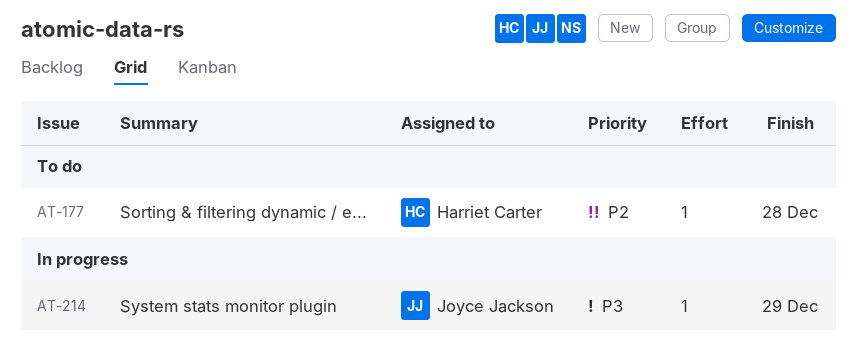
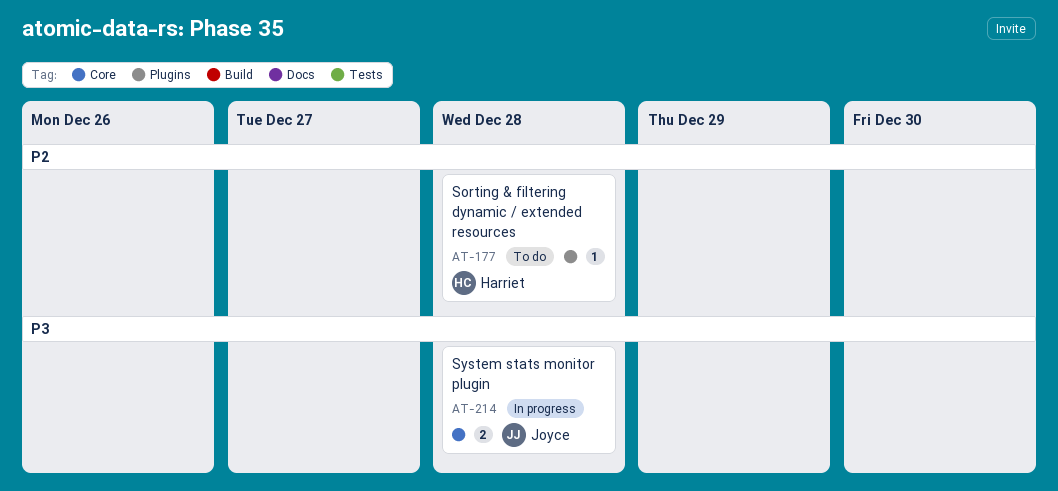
AT-214, estimate: 1 -> 2
AT-214, due: Dec 29 -> Dec 28

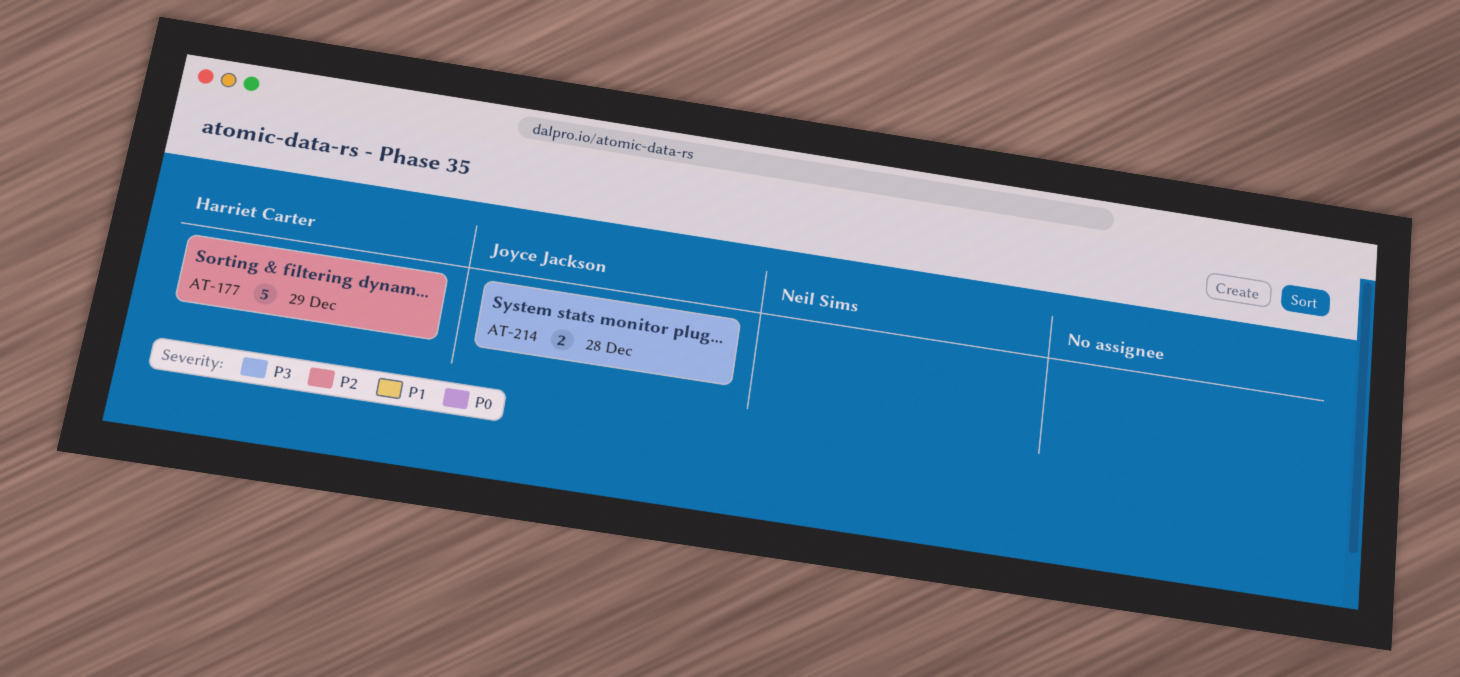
AT-177, estimate: 1 -> 5
AT-177, due: Dec 28 -> Dec 29

